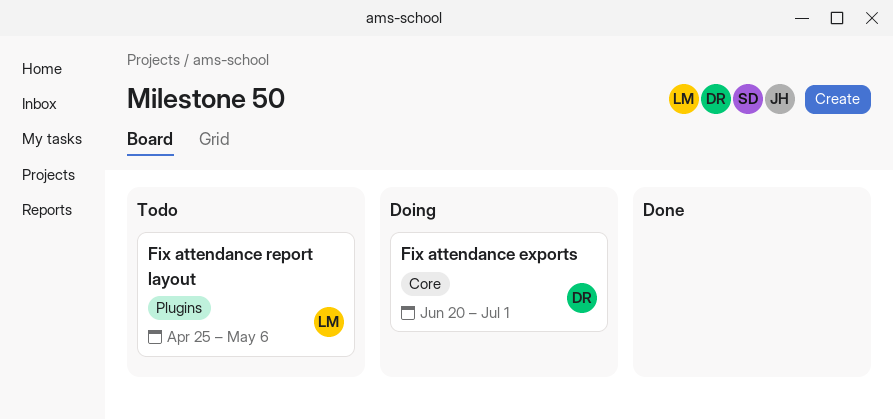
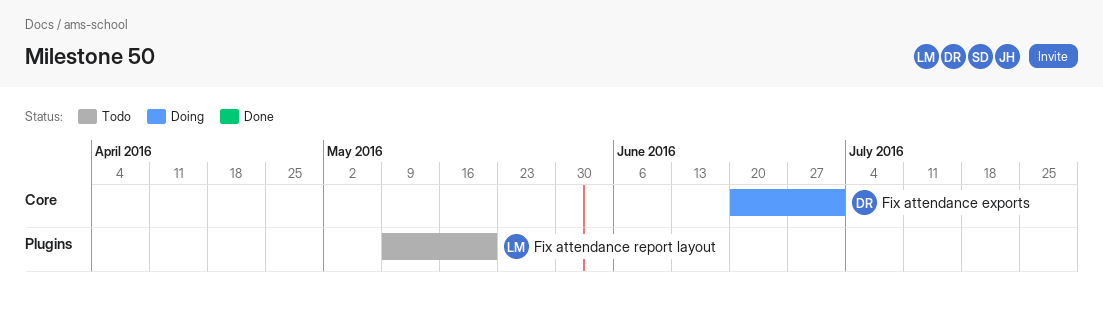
Fix attendance report layout, start: Apr 25 -> May 9
Fix attendance report layout, due: May 6 -> May 20

